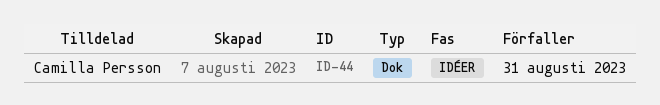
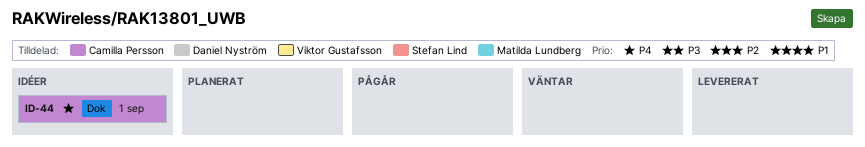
ID-44, due: Aug 31 -> Sep 1

